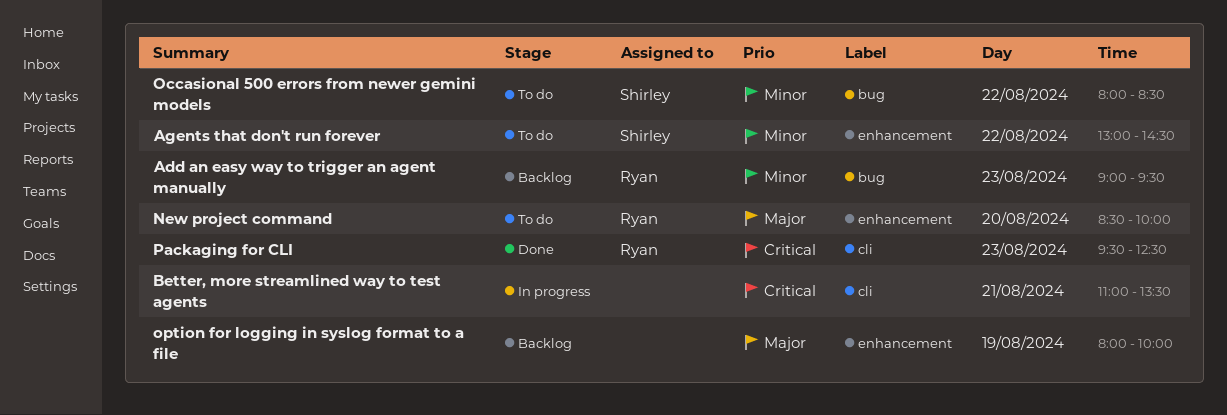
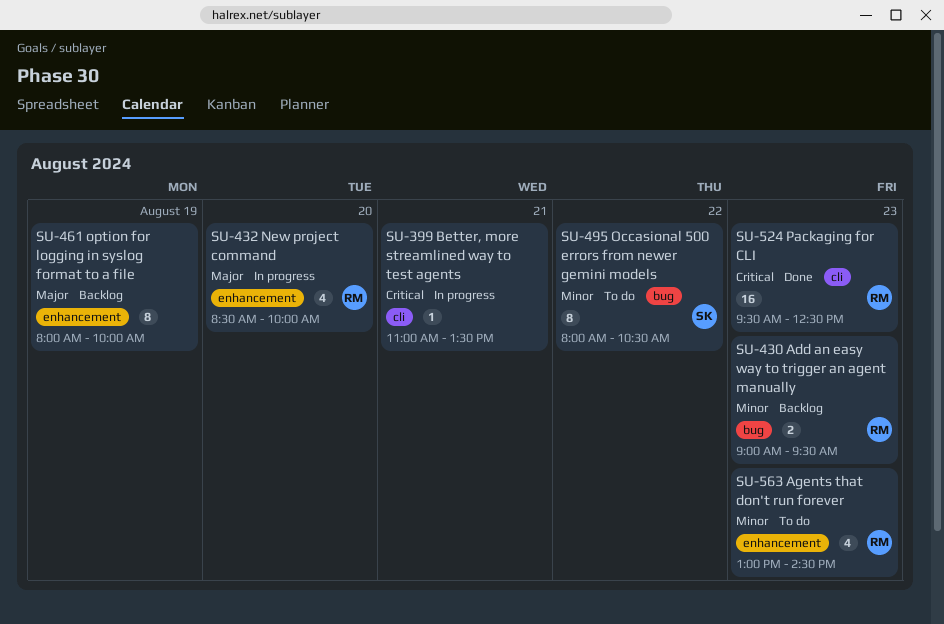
Agents that don't run forever, owner: Shirley -> Ryan
Agents that don't run forever, day: Aug 22 -> Aug 23
New project command, status: To do -> In progress
Occasional 500 errors from newer gemini models, ends: 08:30 -> 10:30

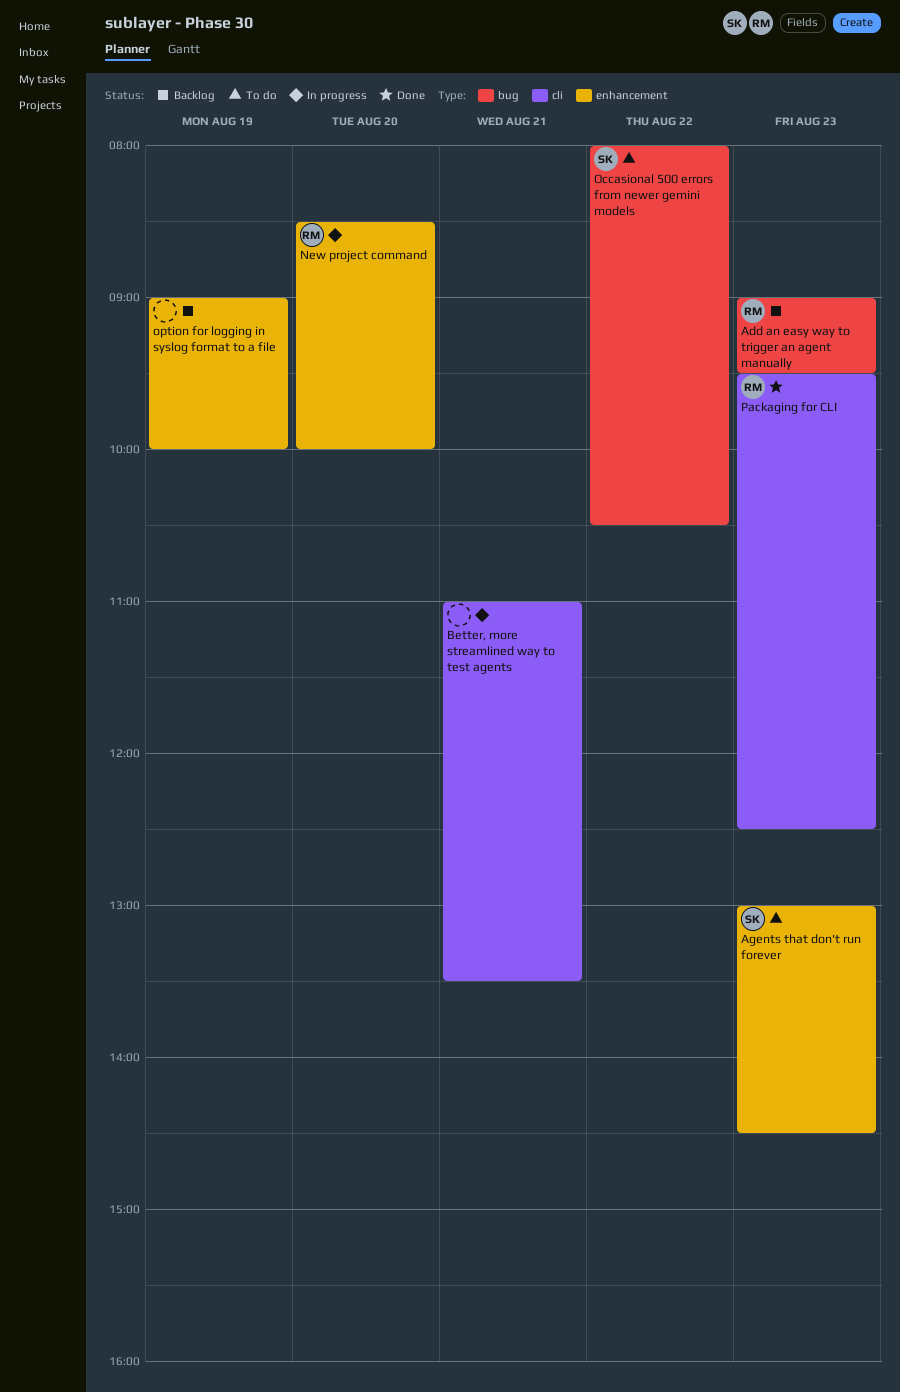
Agents that don't run forever, owner: RM -> SK
option for logging in syslog format to a file, begins: 08:00 -> 09:00

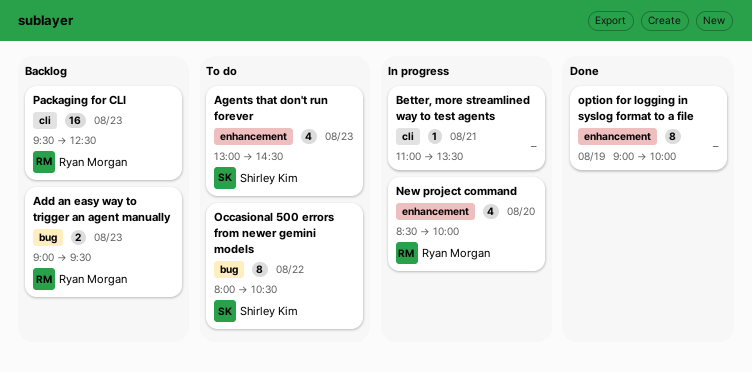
option for logging in syslog format to a file, status: Backlog -> Done
Packaging for CLI, status: Done -> Backlog

